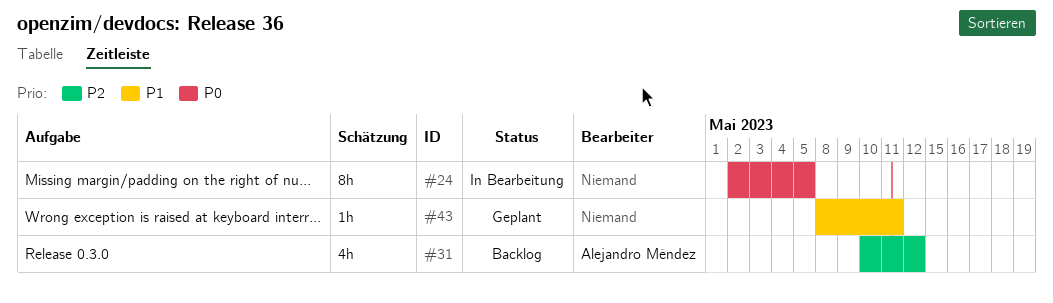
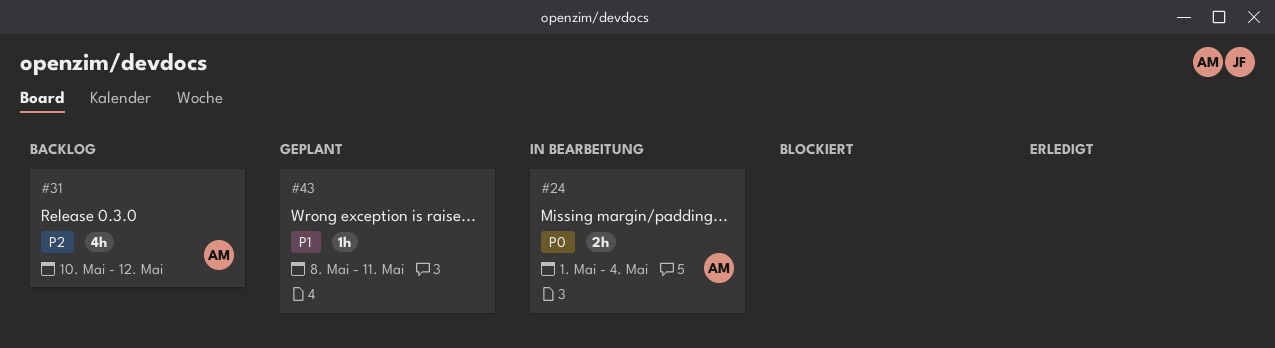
#24, owner: none -> Alejandro Méndez
#24, estimate: 8h -> 2h
#24, start: May 2 -> May 1
#24, due: May 5 -> May 4

